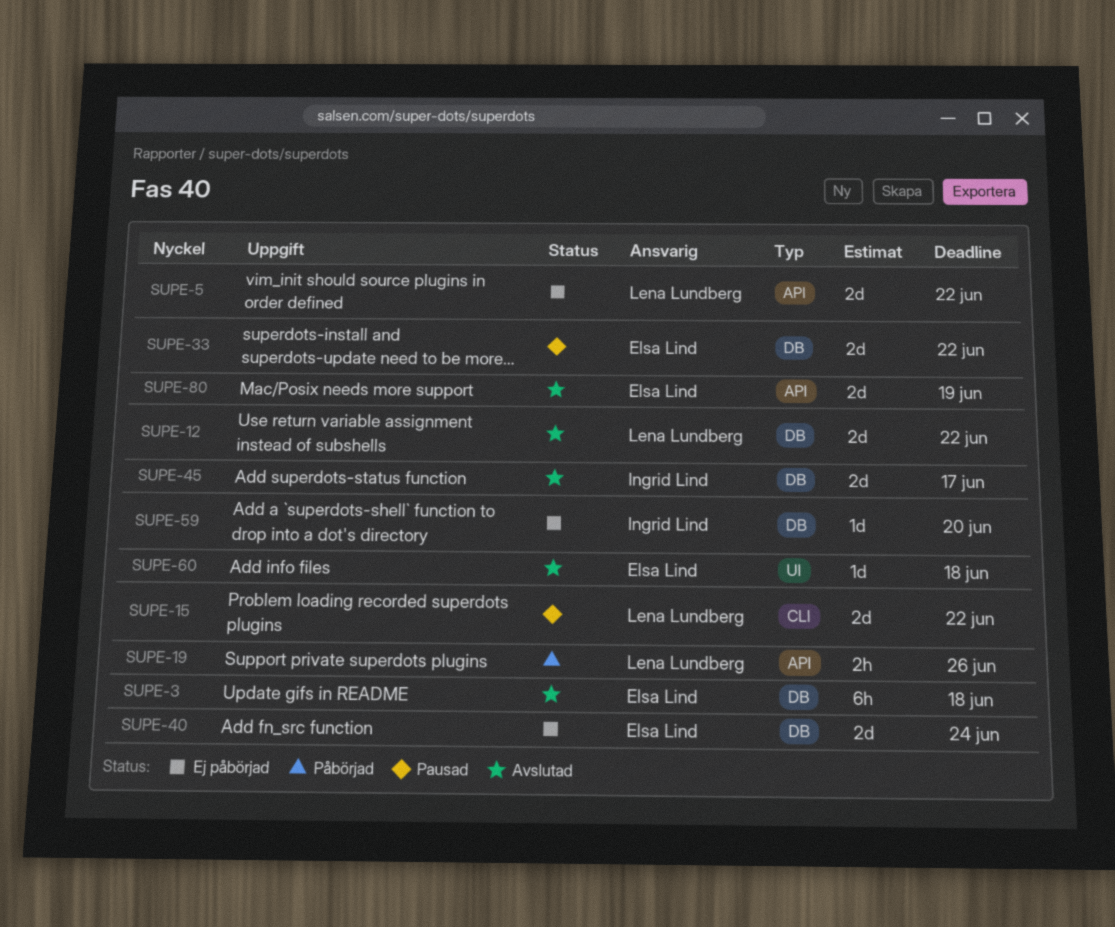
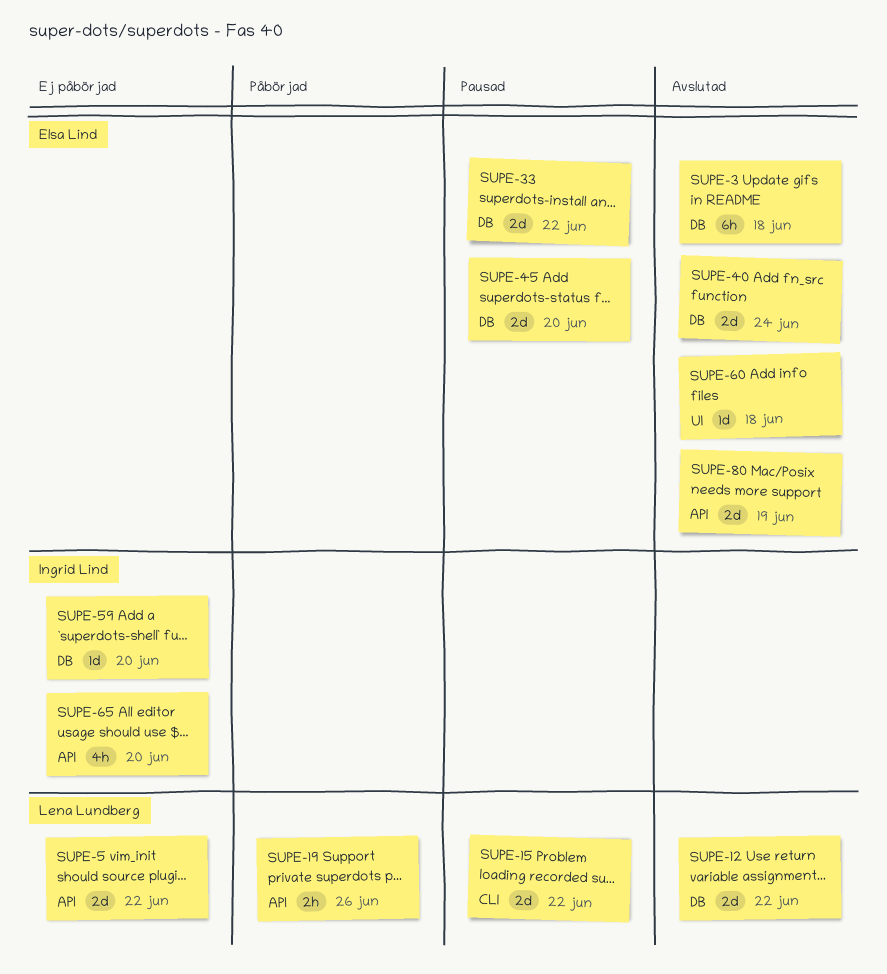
SUPE-40, status: Ej påbörjad -> Avslutad
SUPE-45, status: Avslutad -> Pausad
SUPE-45, owner: Ingrid Lind -> Elsa Lind
SUPE-45, due: Jun 17 -> Jun 20
SUPE-65: none -> present

